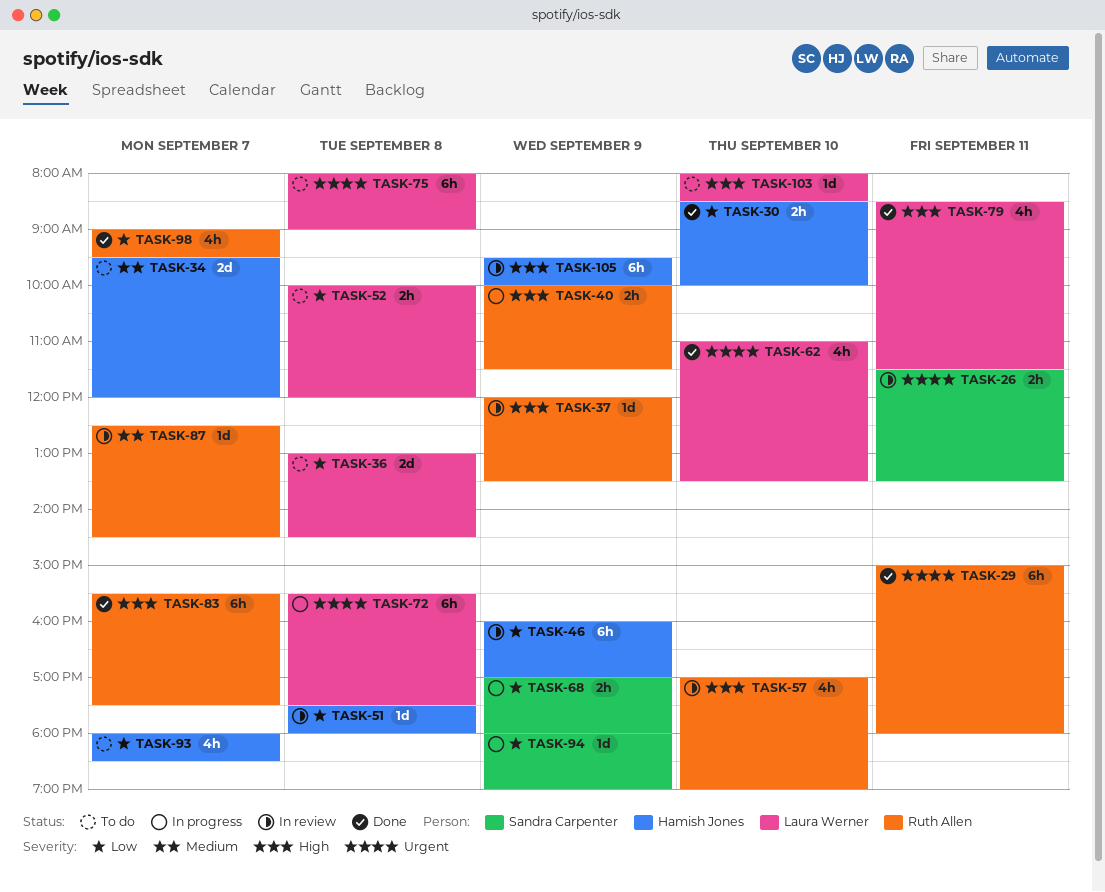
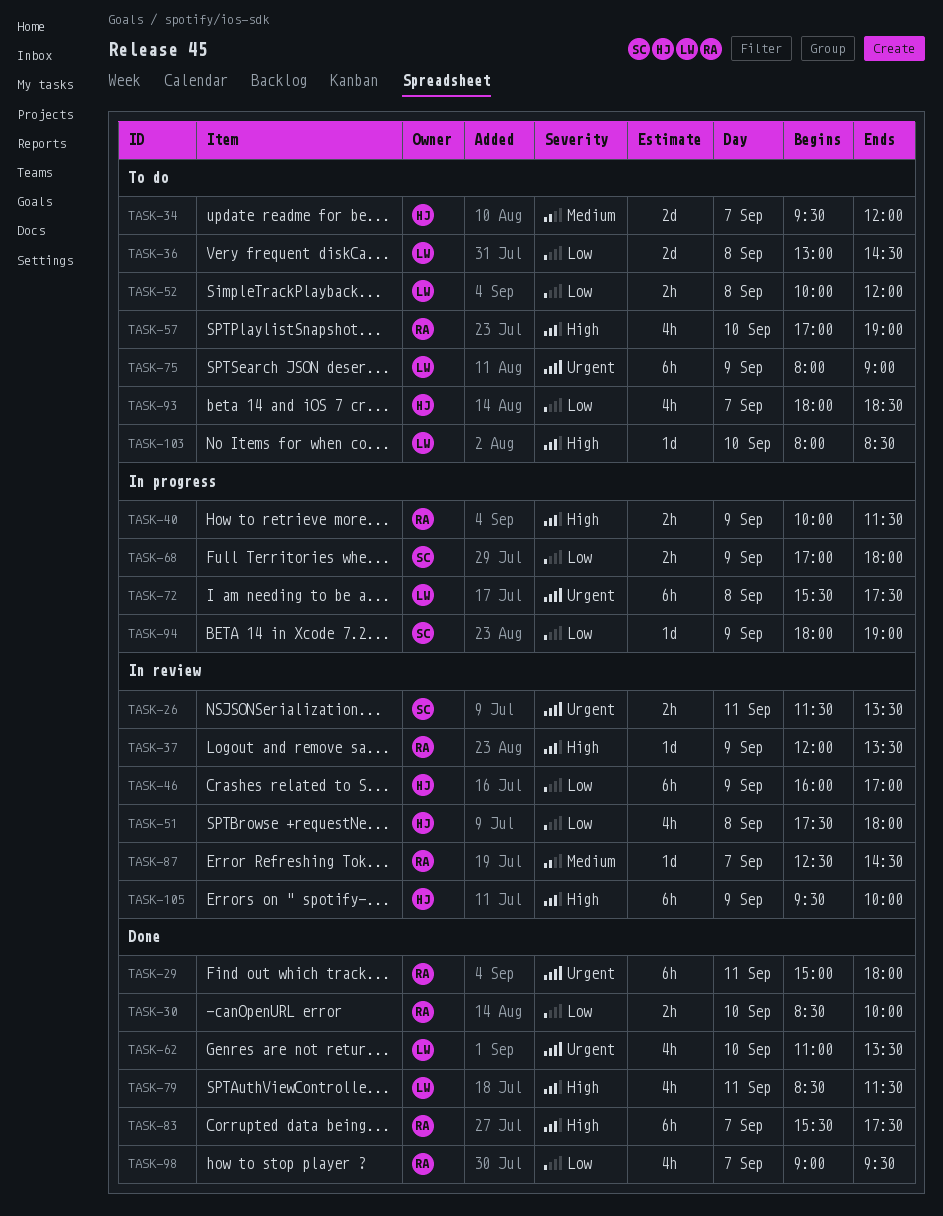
TASK-30, owner: Hamish Jones -> Ruth Allen
TASK-51, estimate: 1d -> 4h
TASK-57, status: In review -> To do
TASK-75, day: Sep 8 -> Sep 9

